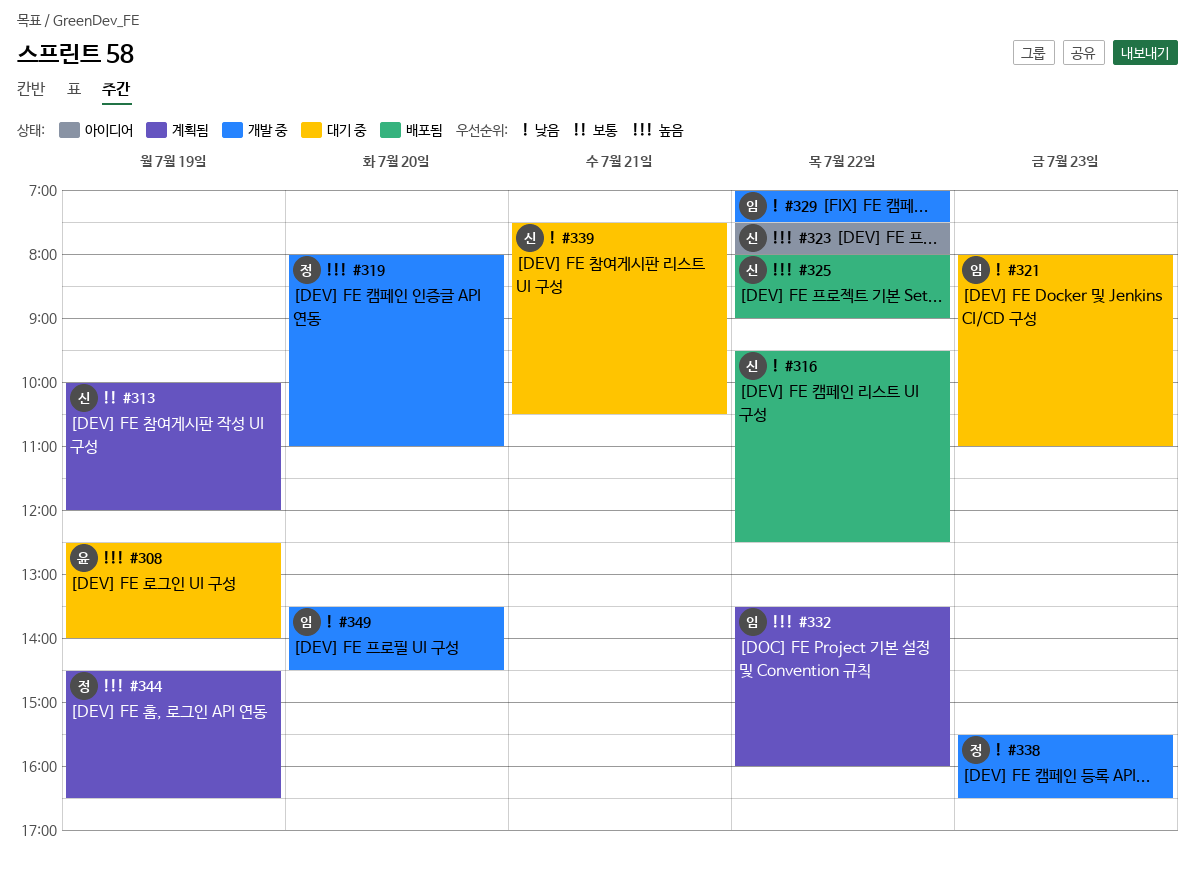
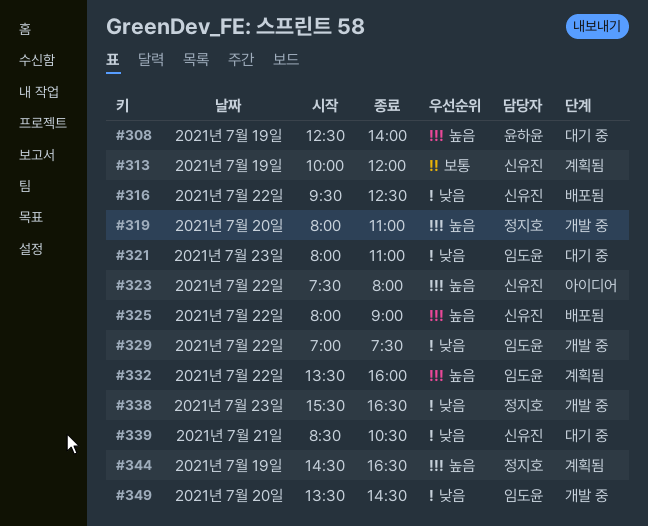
#339, begins: 07:30 -> 08:30

